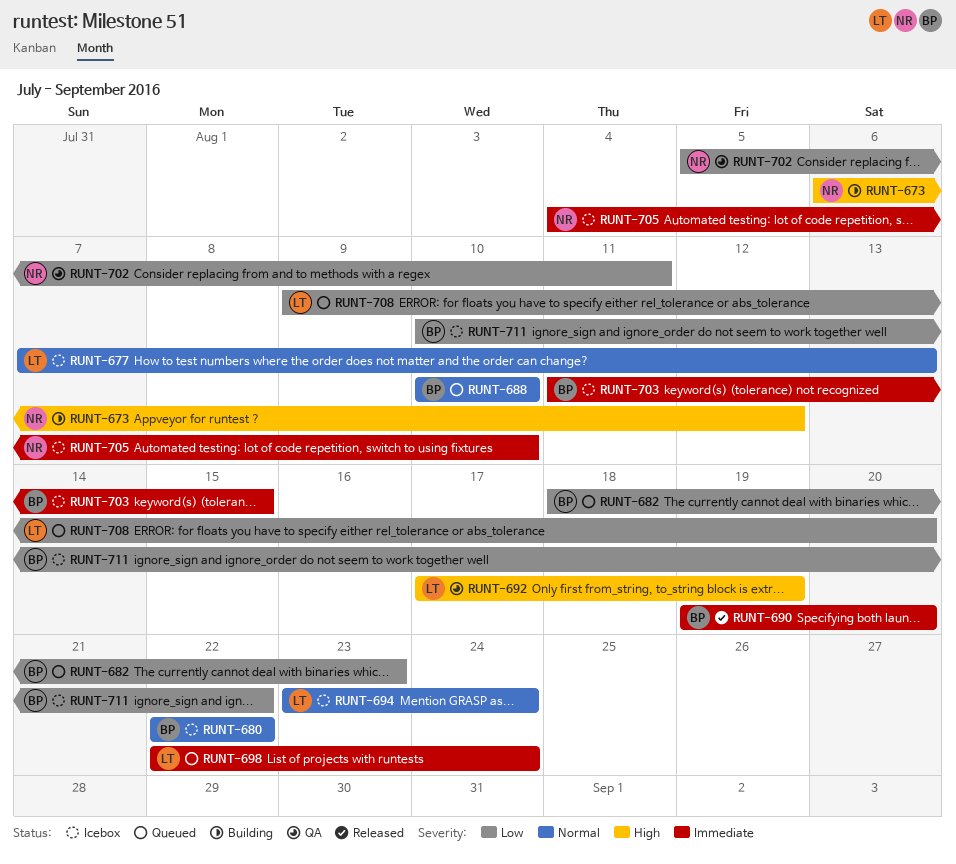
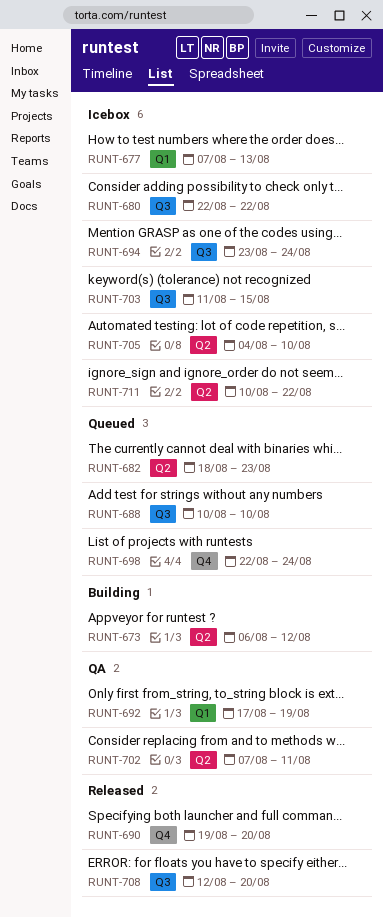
RUNT-702, start: Aug 5 -> Aug 7
RUNT-708, status: Queued -> Released
RUNT-708, start: Aug 9 -> Aug 12

